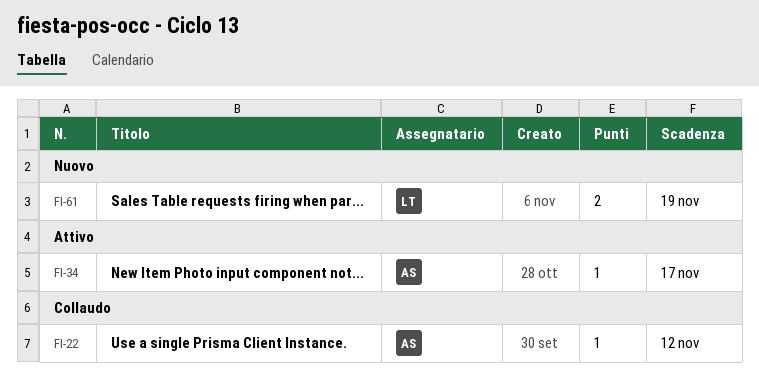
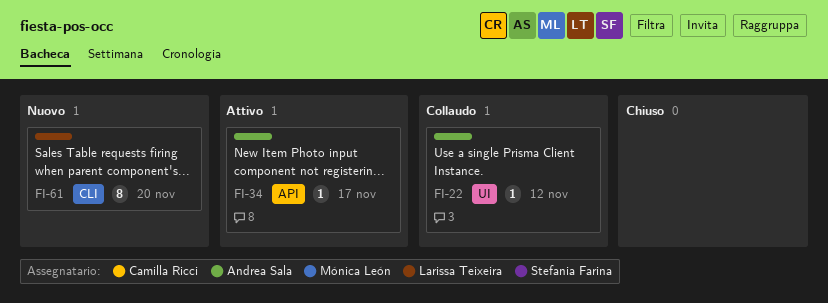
FI-61, estimate: 2 -> 8
FI-61, due: Nov 19 -> Nov 20

